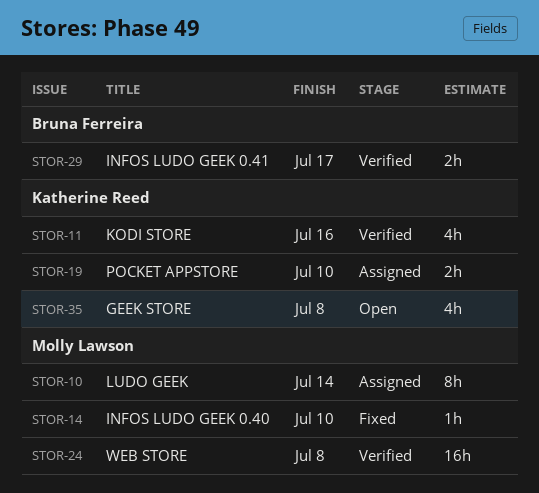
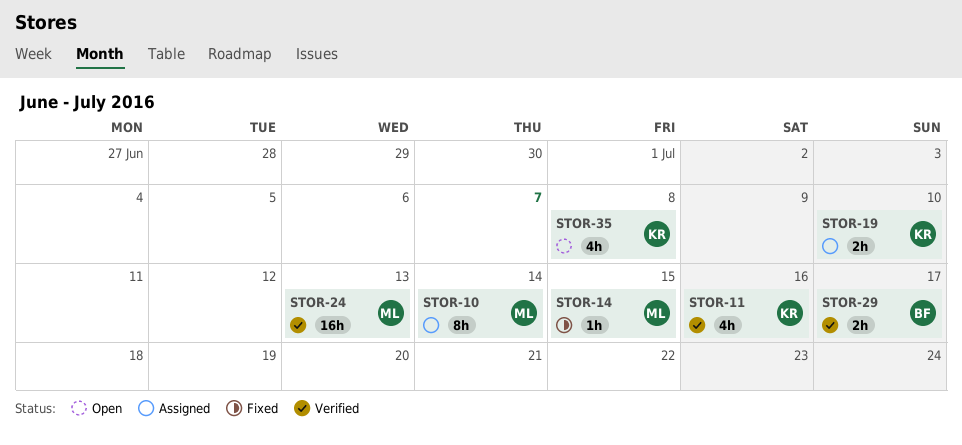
STOR-14, due: Jul 10 -> Jul 15
STOR-24, due: Jul 8 -> Jul 13

